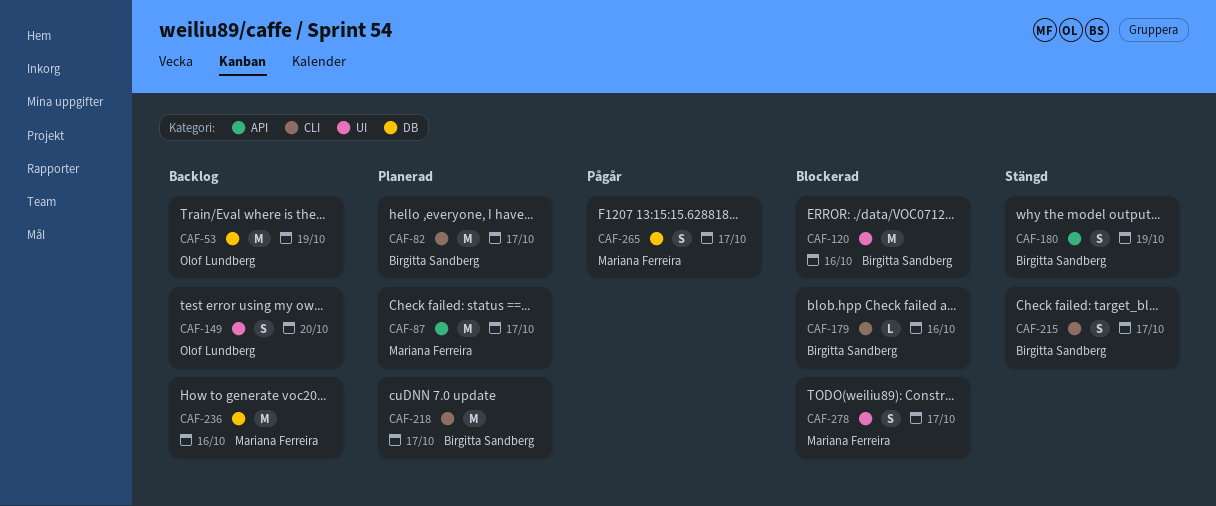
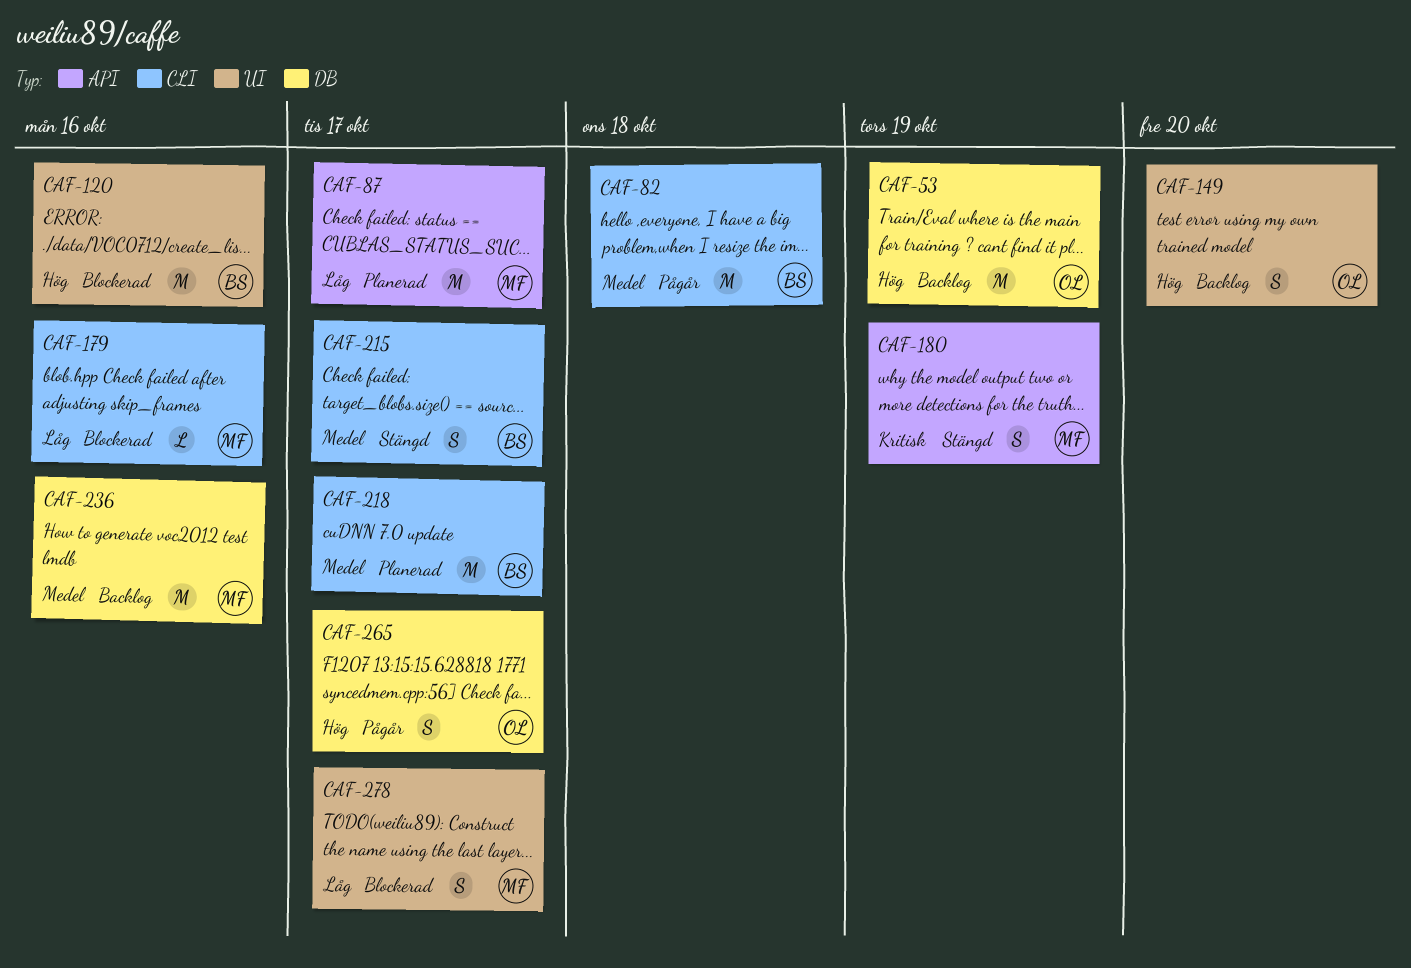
CAF-82, status: Planerad -> Pågår
CAF-82, due: Oct 17 -> Oct 18
CAF-179, owner: Birgitta Sandberg -> Mariana Ferreira
CAF-180, owner: Birgitta Sandberg -> Mariana Ferreira
CAF-265, owner: Mariana Ferreira -> Olof Lundberg

